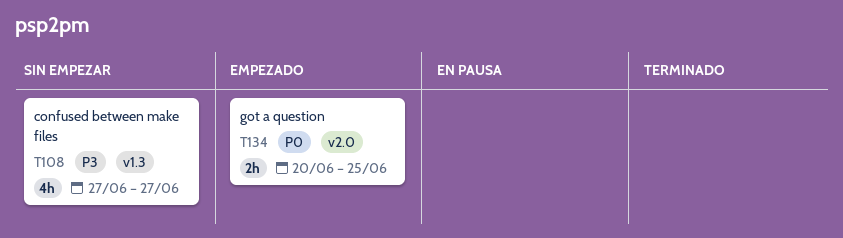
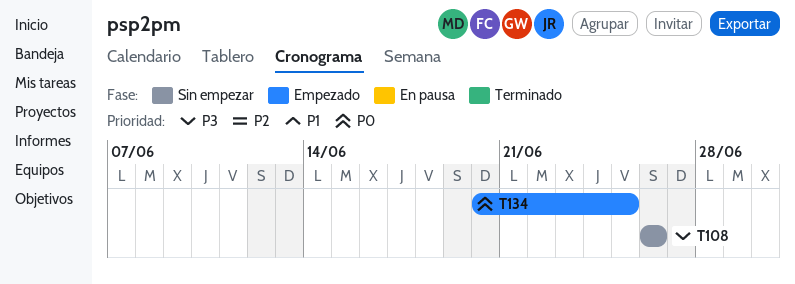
T108, start: Jun 27 -> Jun 26
T108, due: Jun 27 -> Jun 26

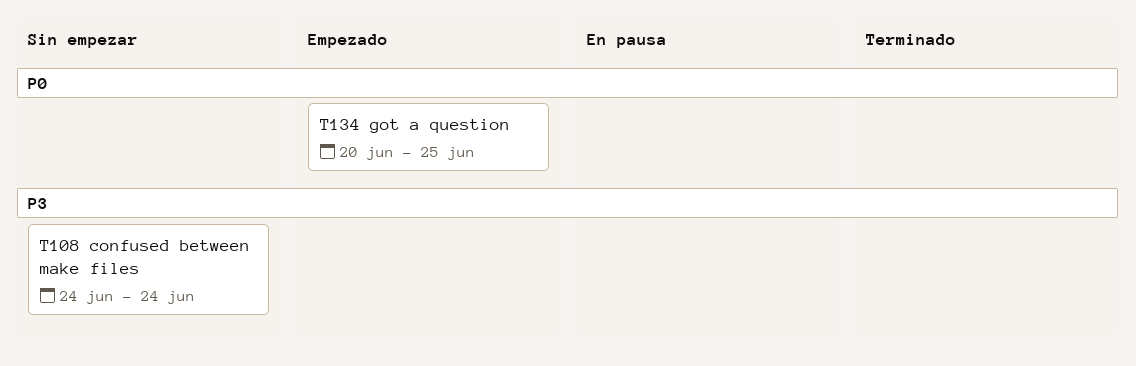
T108, start: Jun 26 -> Jun 24
T108, due: Jun 26 -> Jun 24

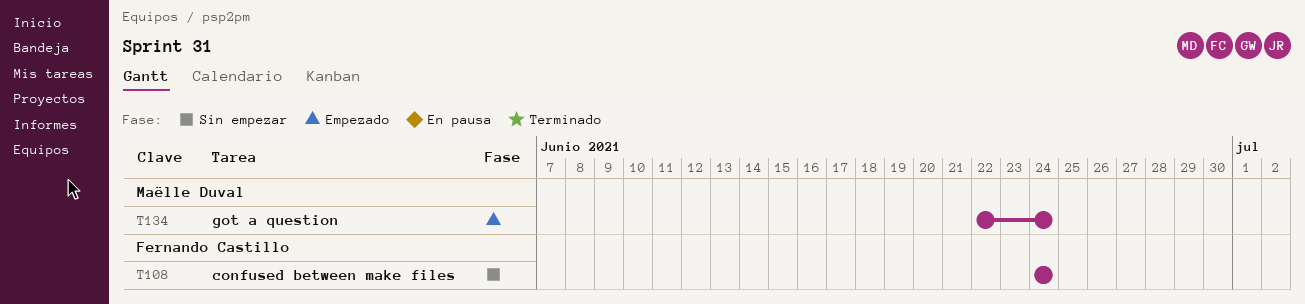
T134, start: Jun 20 -> Jun 22
T134, due: Jun 25 -> Jun 24

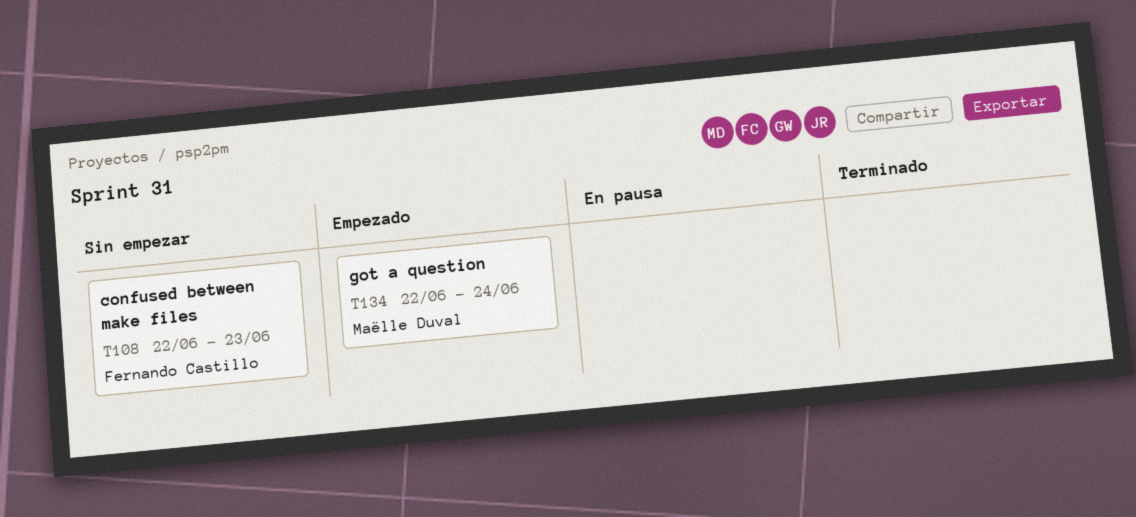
T108, start: Jun 24 -> Jun 22
T108, due: Jun 24 -> Jun 23

